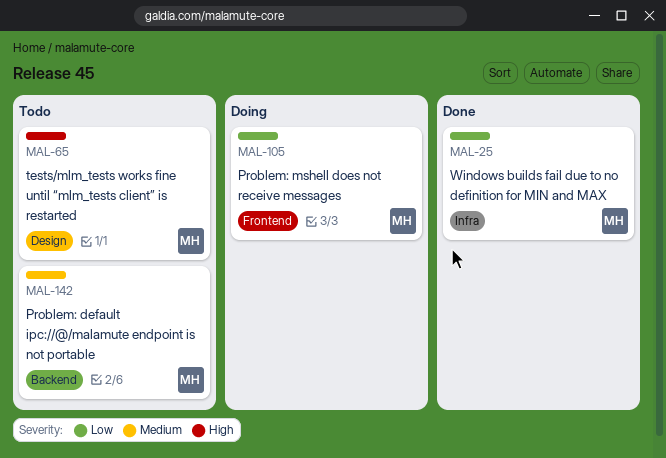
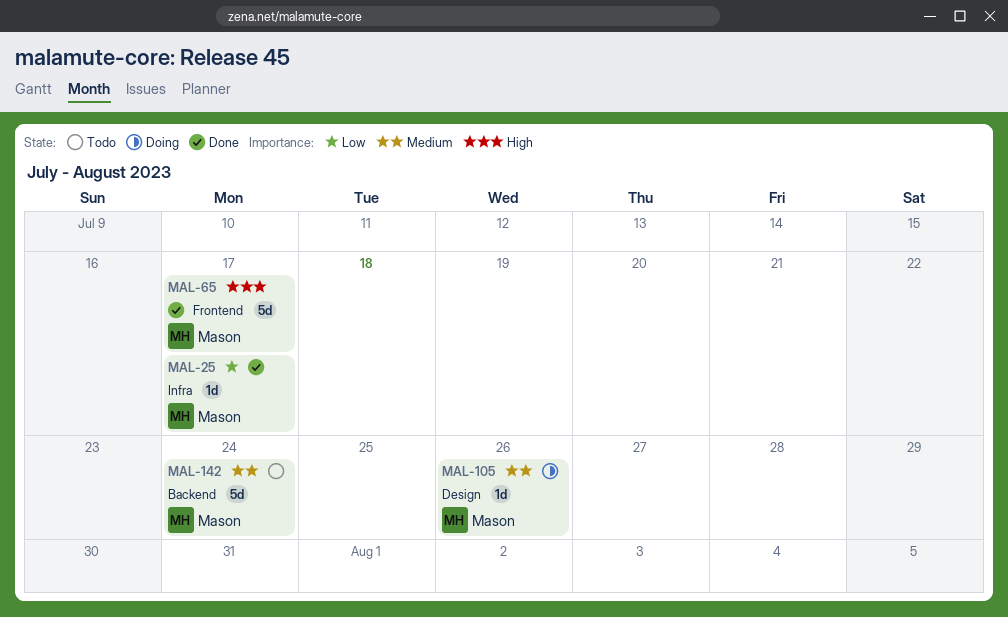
MAL-65, status: Todo -> Done
MAL-65, label: Design -> Frontend
MAL-105, priority: Low -> Medium
MAL-105, label: Frontend -> Design

